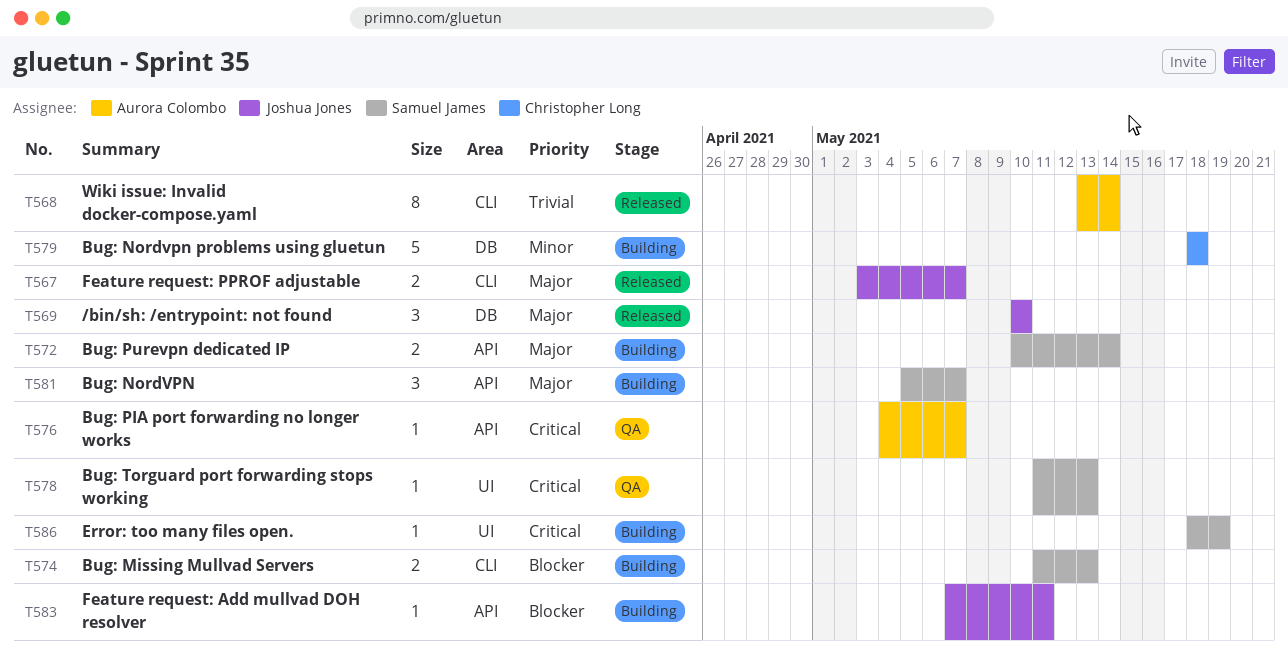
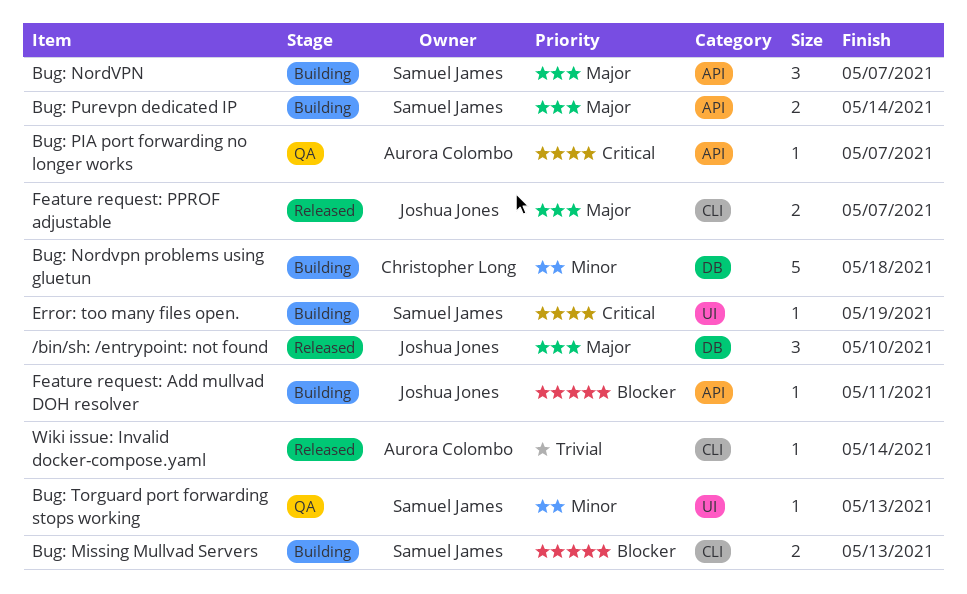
Bug: Torguard port forwarding stops working, priority: Critical -> Minor
Wiki issue: Invalid docker-compose.yaml, estimate: 8 -> 1

